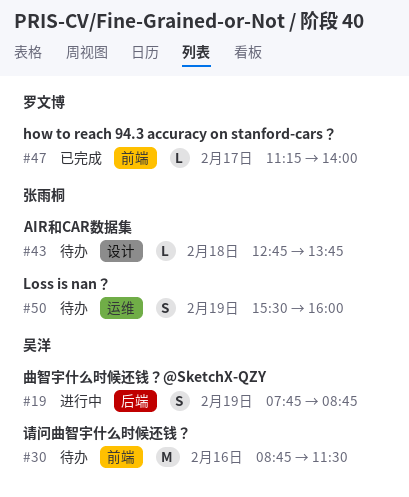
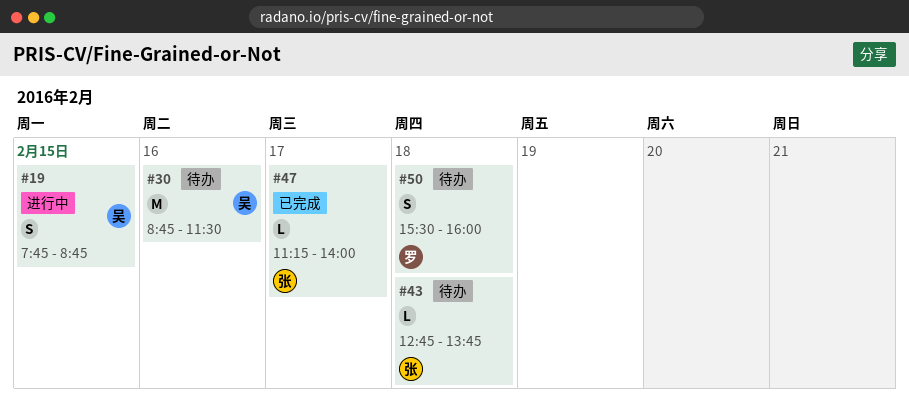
#19, day: Feb 19 -> Feb 15
#47, owner: 罗文博 -> 张雨桐
#50, owner: 张雨桐 -> 罗文博
#50, day: Feb 19 -> Feb 18

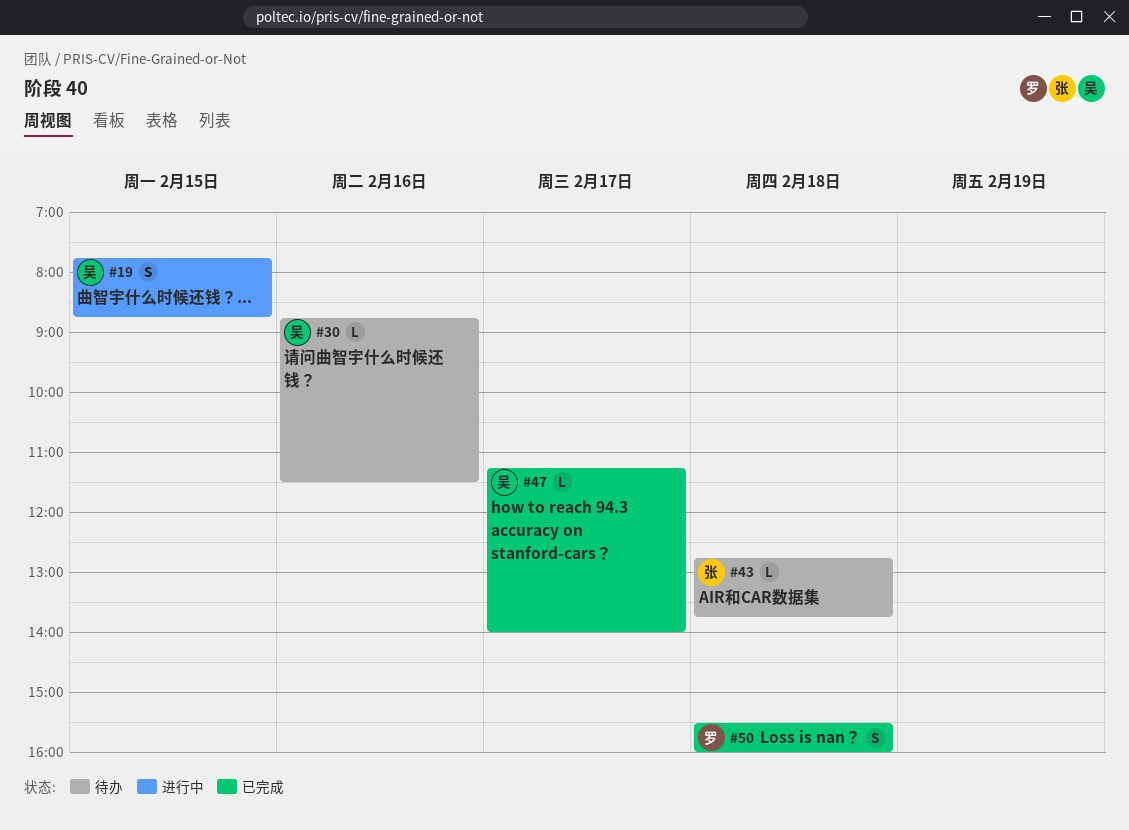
#30, estimate: M -> L
#47, owner: 张 -> 吴
#50, status: 待办 -> 已完成

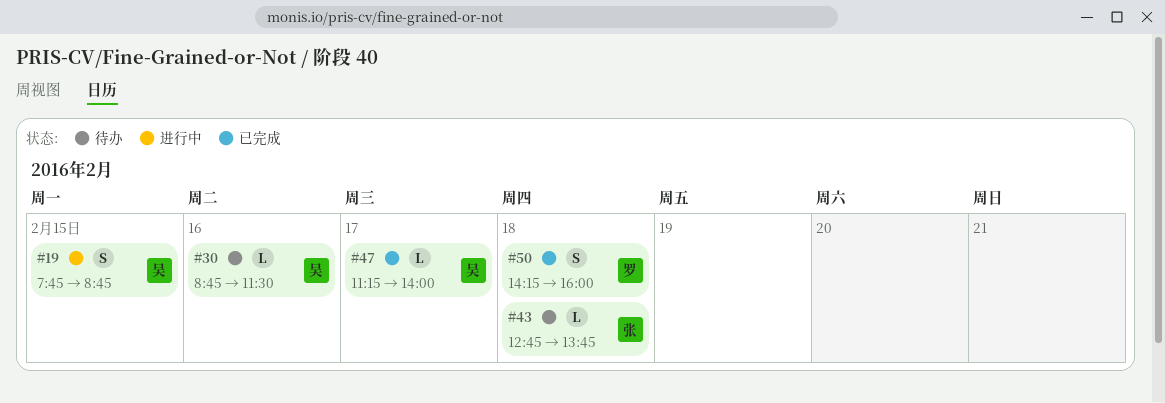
#50, begins: 15:30 -> 14:15

